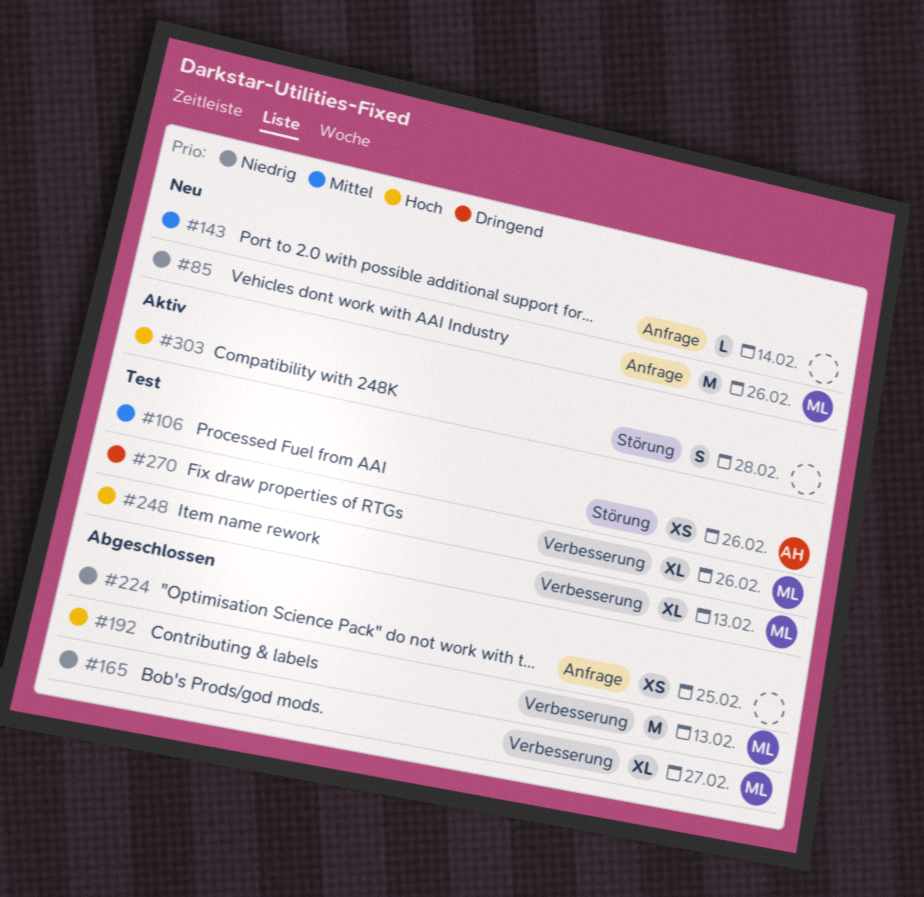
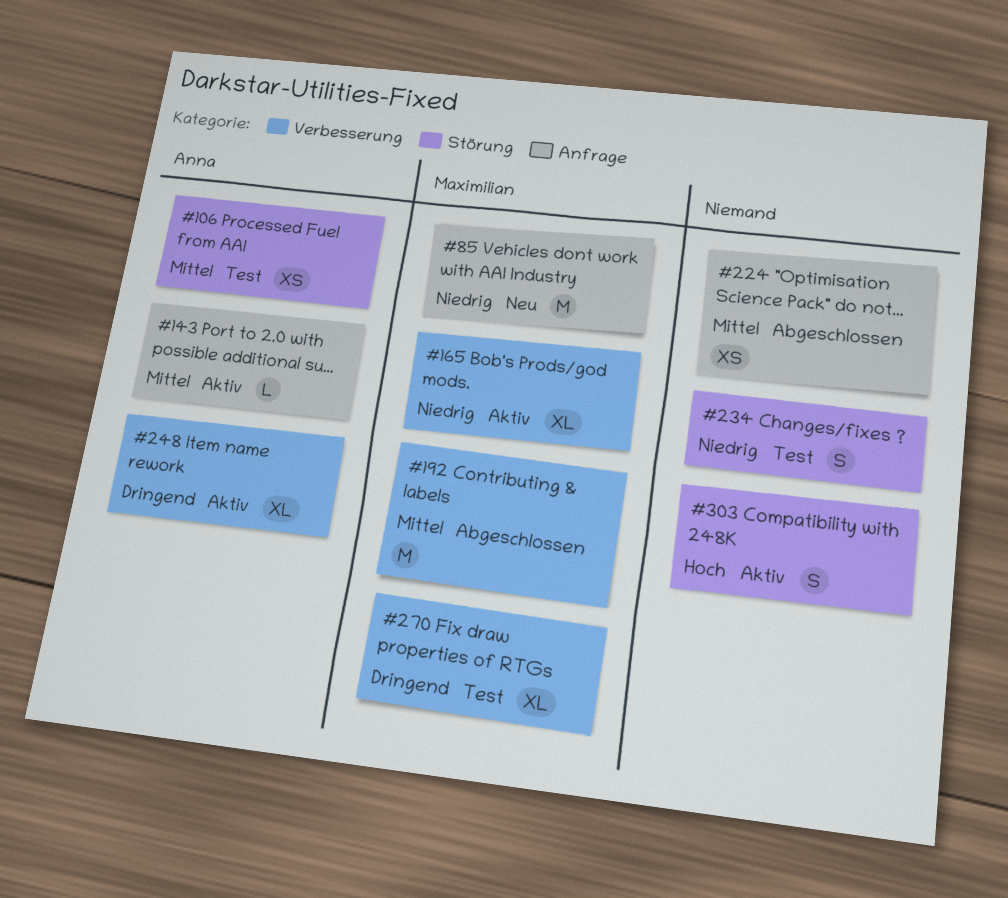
#143, status: Neu -> Aktiv
#143, owner: none -> Anna
#165, status: Abgeschlossen -> Aktiv
#192, priority: Hoch -> Mittel
#224, priority: Niedrig -> Mittel
#234: none -> present
#248, status: Test -> Aktiv
#248, owner: Maximilian -> Anna
#248, priority: Hoch -> Dringend

